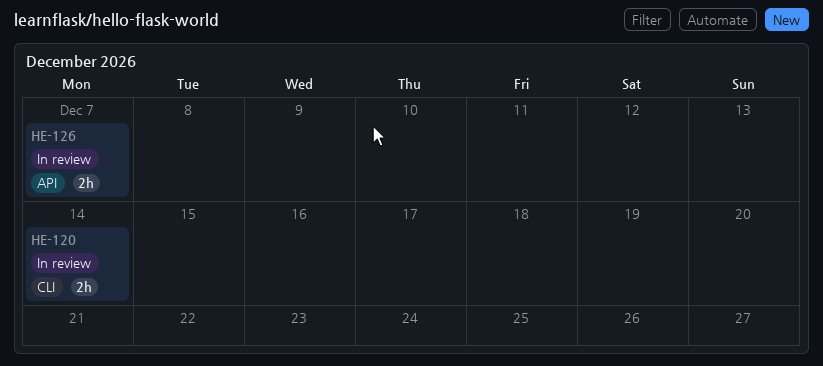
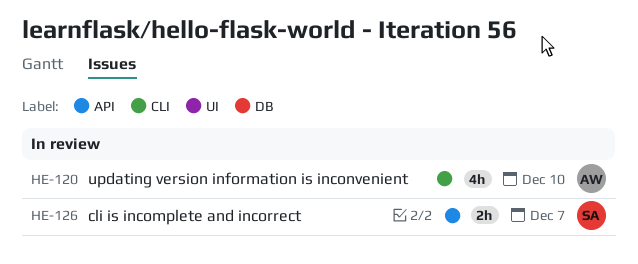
HE-120, estimate: 2h -> 4h
HE-120, due: Dec 14 -> Dec 10

